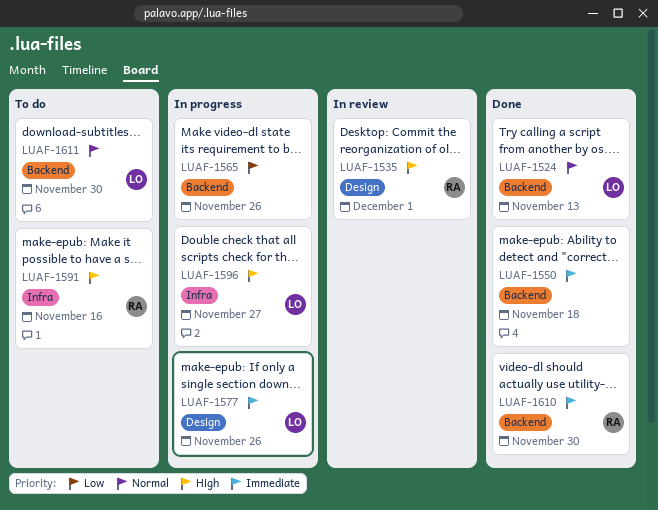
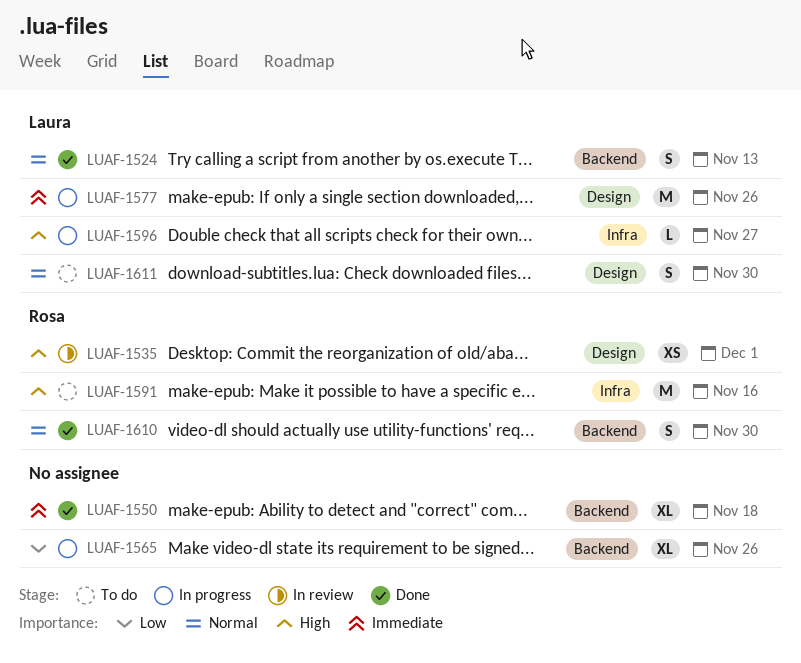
LUAF-1610, priority: Immediate -> Normal
LUAF-1611, label: Backend -> Design

